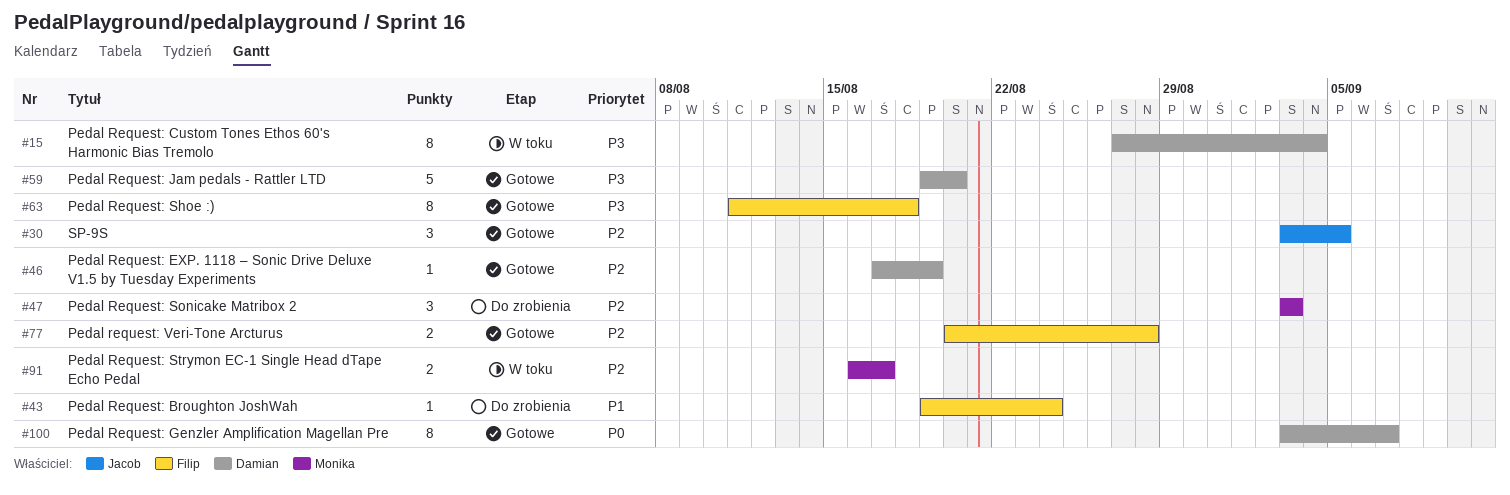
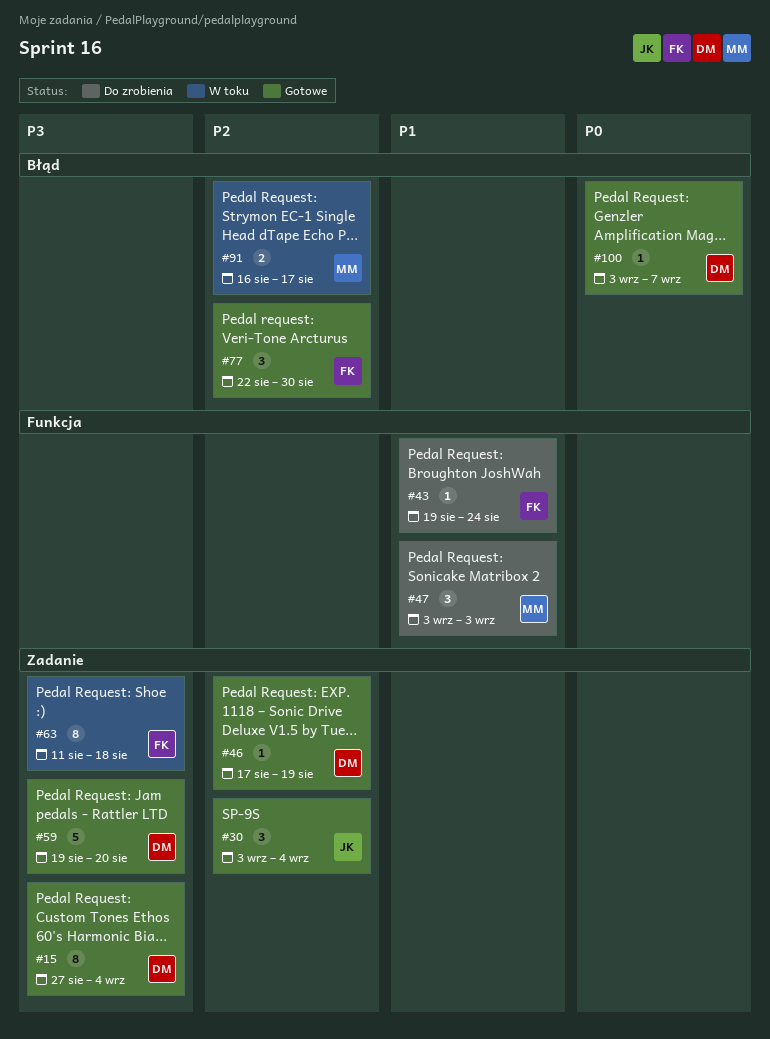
#15, status: W toku -> Gotowe
#30, due: Sep 5 -> Sep 4
#47, priority: P2 -> P1
#63, status: Gotowe -> W toku
#77, estimate: 2 -> 3
#77, start: Aug 20 -> Aug 22
#77, due: Aug 28 -> Aug 30
#100, estimate: 8 -> 1

